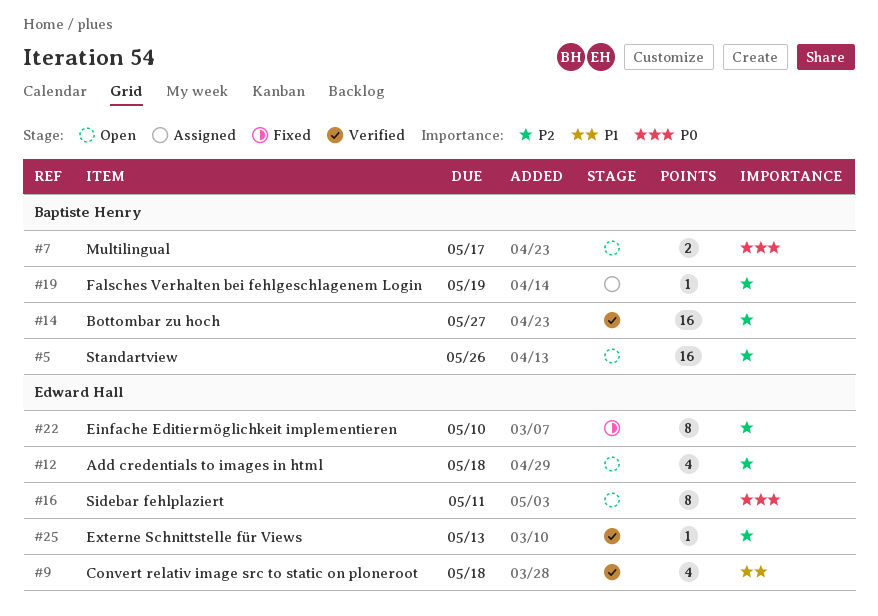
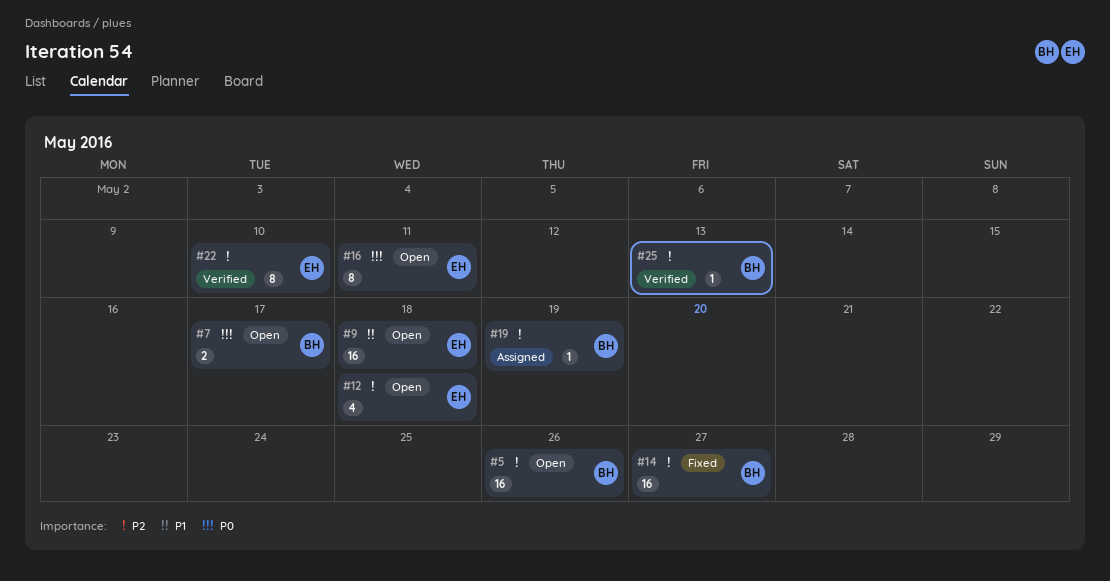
#9, status: Verified -> Open
#9, estimate: 4 -> 16
#14, status: Verified -> Fixed
#22, status: Fixed -> Verified
#25, owner: Edward Hall -> Baptiste Henry

